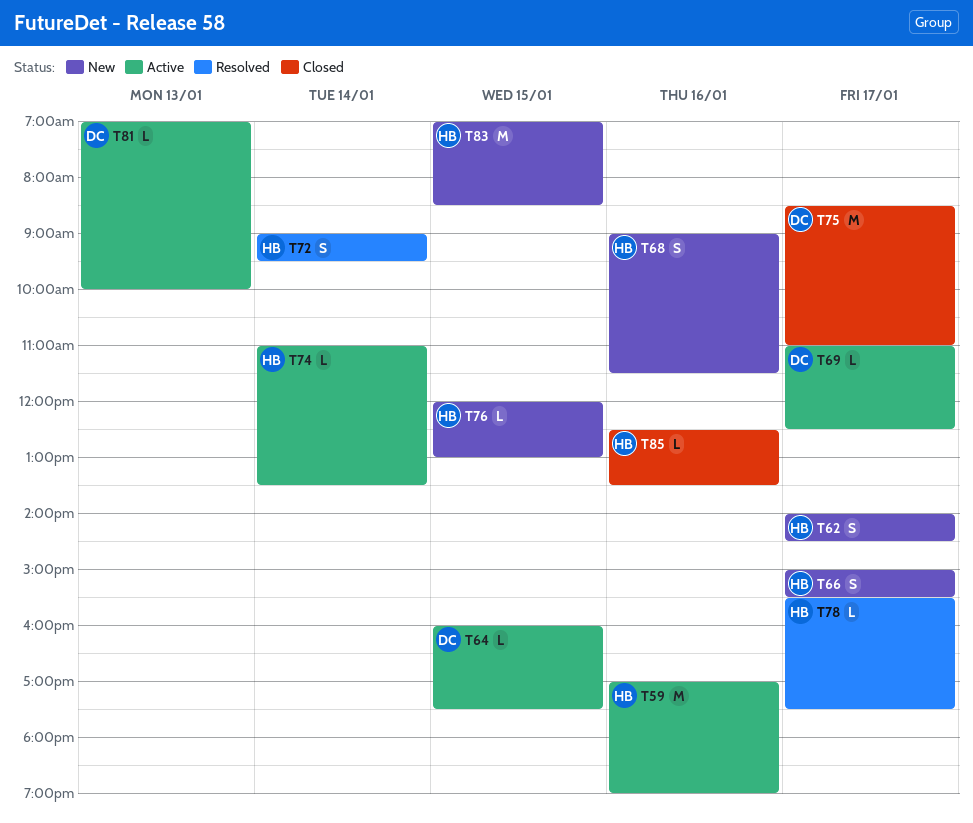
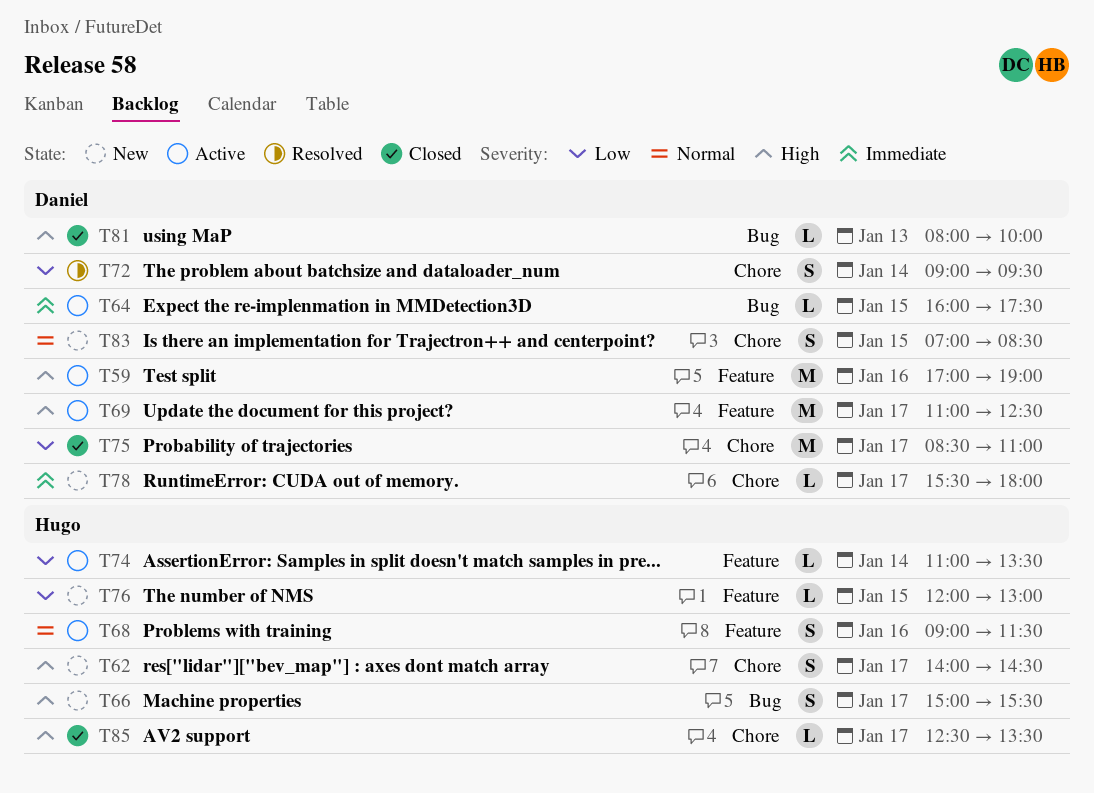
T59, owner: Hugo -> Daniel
T68, status: New -> Active
T69, estimate: L -> M
T72, owner: Hugo -> Daniel
T78, status: Resolved -> New
T78, owner: Hugo -> Daniel
T78, ends: 17:30 -> 18:00
T81, status: Active -> Closed
T81, begins: 07:00 -> 08:00
T83, owner: Hugo -> Daniel
T83, estimate: M -> S
T85, day: Jan 16 -> Jan 17

